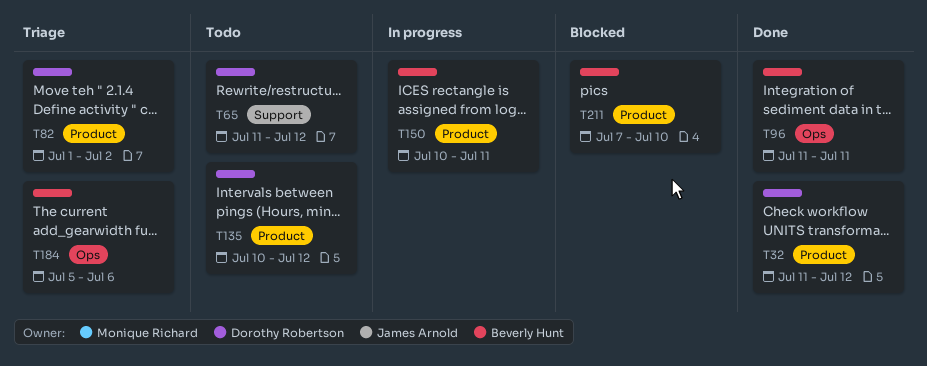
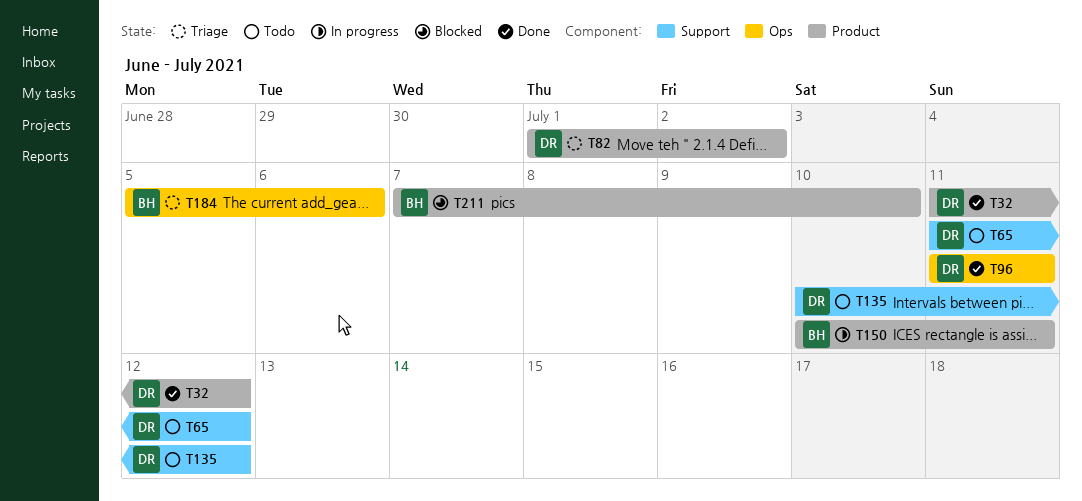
T96, owner: Beverly Hunt -> Dorothy Robertson
T135, label: Product -> Support

